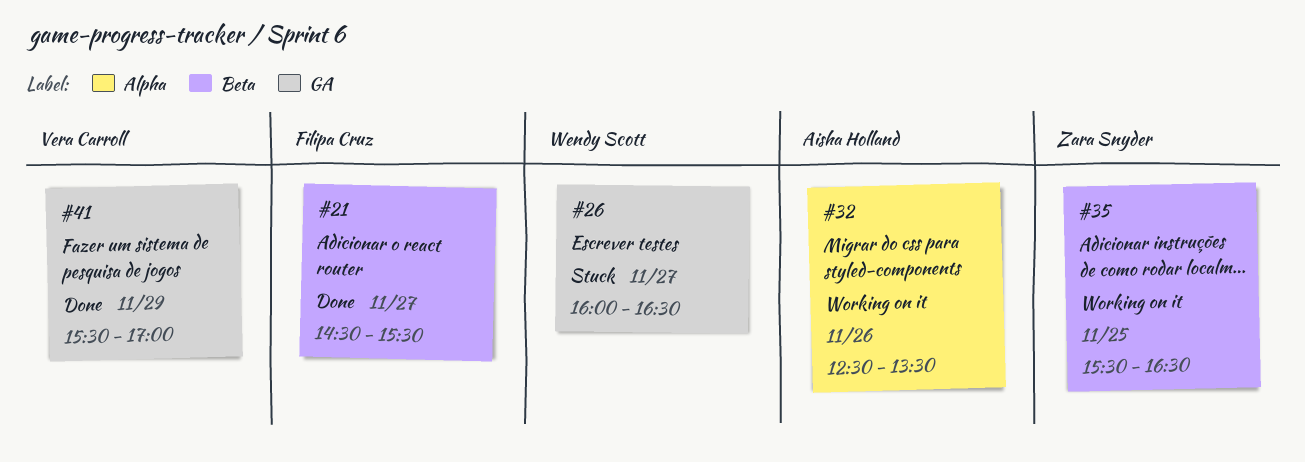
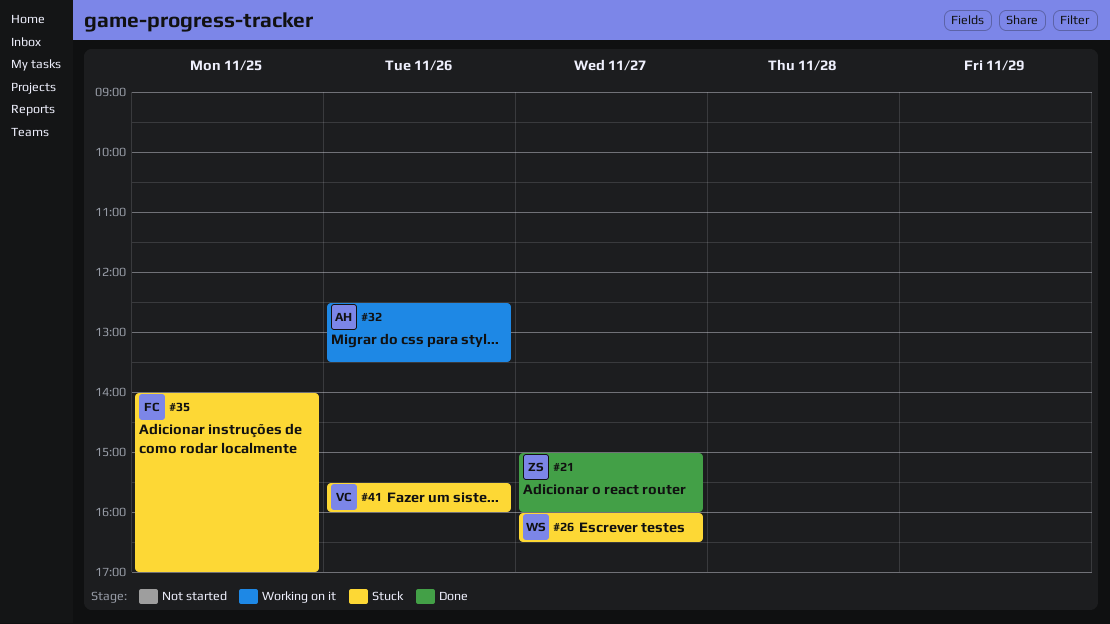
#21, owner: Filipa Cruz -> Zara Snyder
#21, begins: 14:30 -> 15:00
#21, ends: 15:30 -> 16:00
#35, status: Working on it -> Stuck
#35, owner: Zara Snyder -> Filipa Cruz
#35, begins: 15:30 -> 14:00
#35, ends: 16:30 -> 17:00
#41, status: Done -> Stuck
#41, day: Nov 29 -> Nov 26
#41, ends: 17:00 -> 16:00

